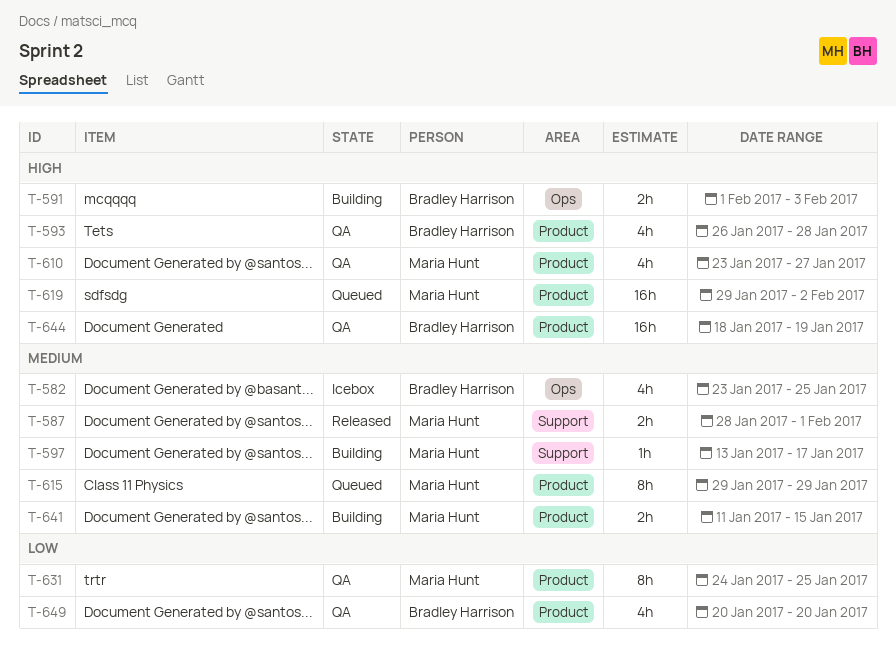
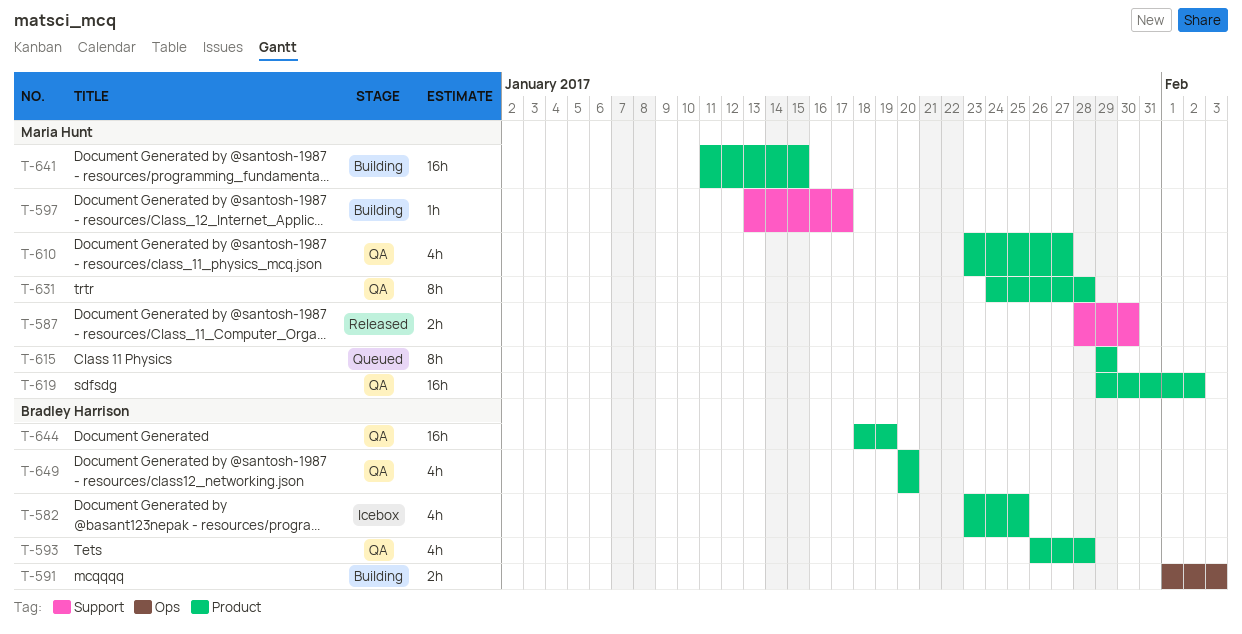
T-582, label: Ops -> Product
T-587, due: Feb 1 -> Jan 30
T-619, status: Queued -> QA
T-631, due: Jan 25 -> Jan 28
T-641, estimate: 2h -> 16h

